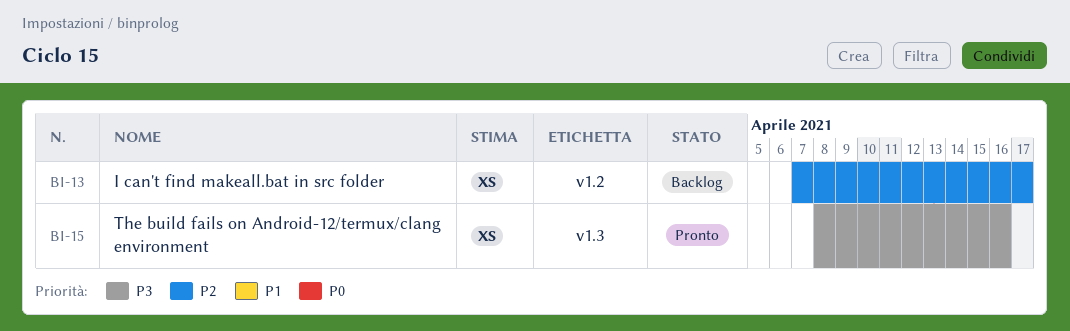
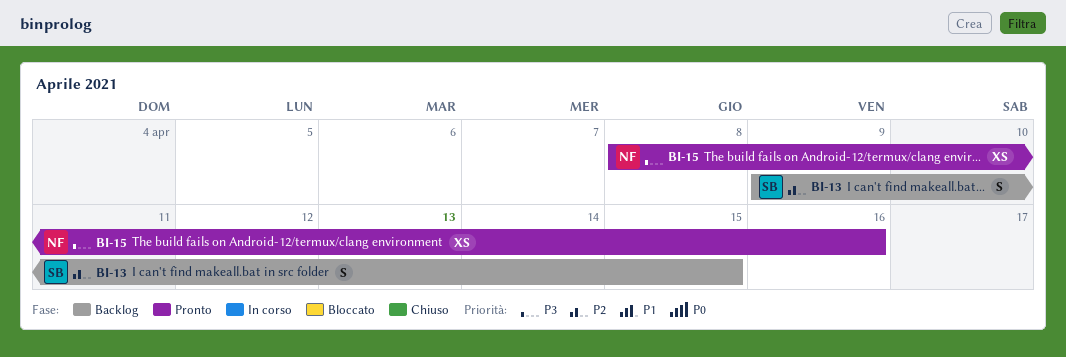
BI-13, estimate: XS -> S
BI-13, start: Apr 7 -> Apr 9
BI-13, due: Apr 17 -> Apr 15

